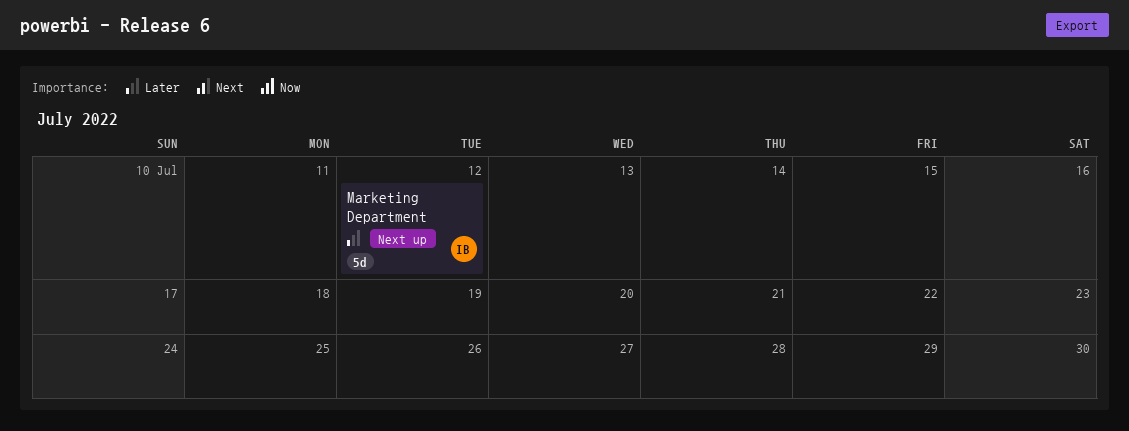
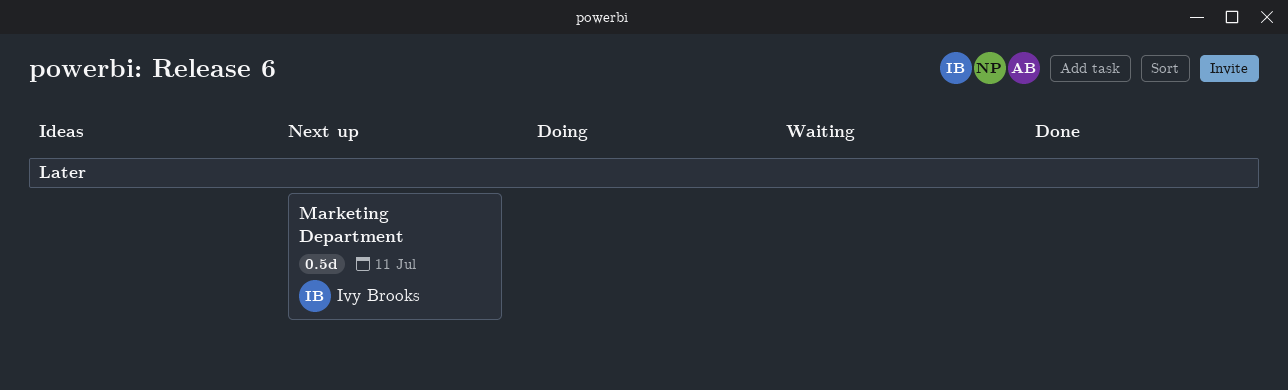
Marketing Department, estimate: 5d -> 0.5d
Marketing Department, due: Jul 12 -> Jul 11

